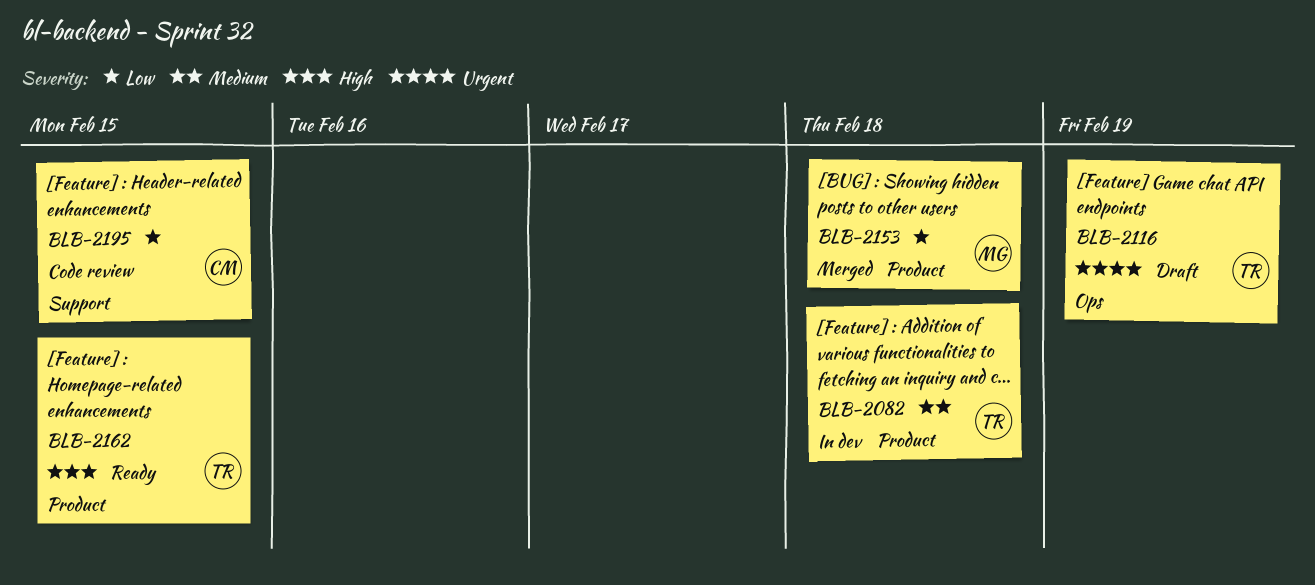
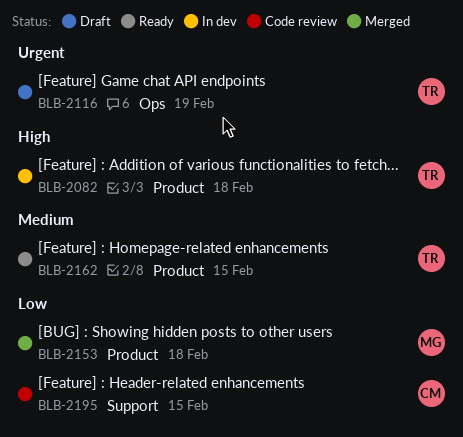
BLB-2082, priority: Medium -> High
BLB-2162, priority: High -> Medium

